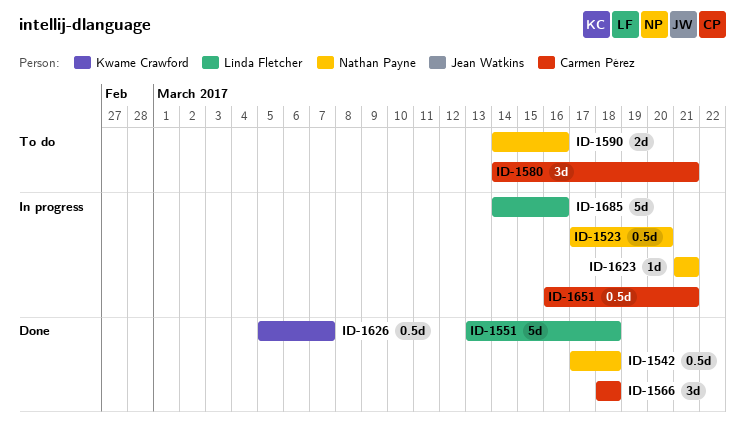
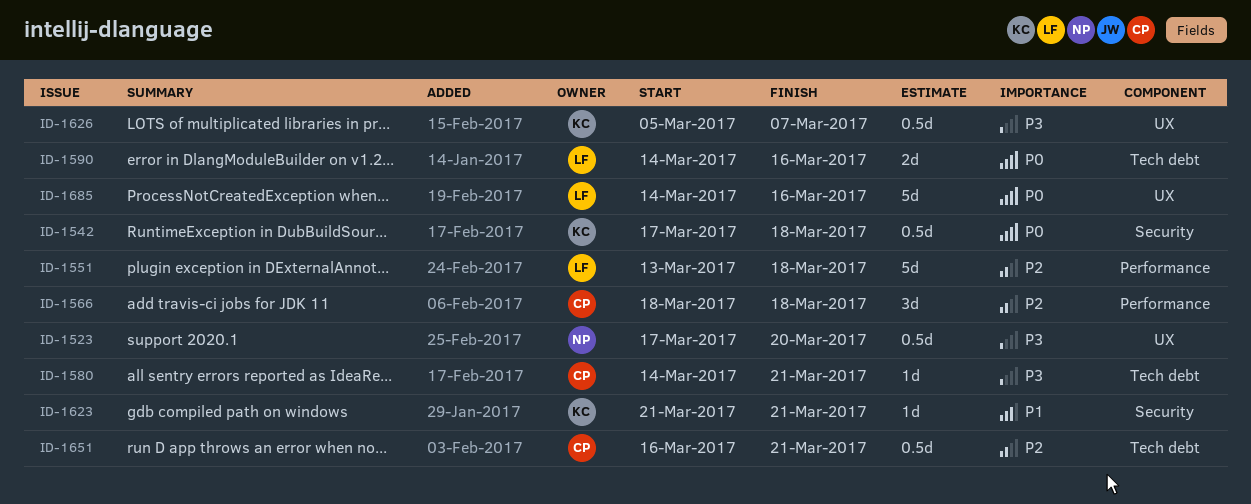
ID-1542, owner: Nathan Payne -> Kwame Crawford
ID-1580, estimate: 3d -> 1d
ID-1590, owner: Nathan Payne -> Linda Fletcher
ID-1623, owner: Nathan Payne -> Kwame Crawford

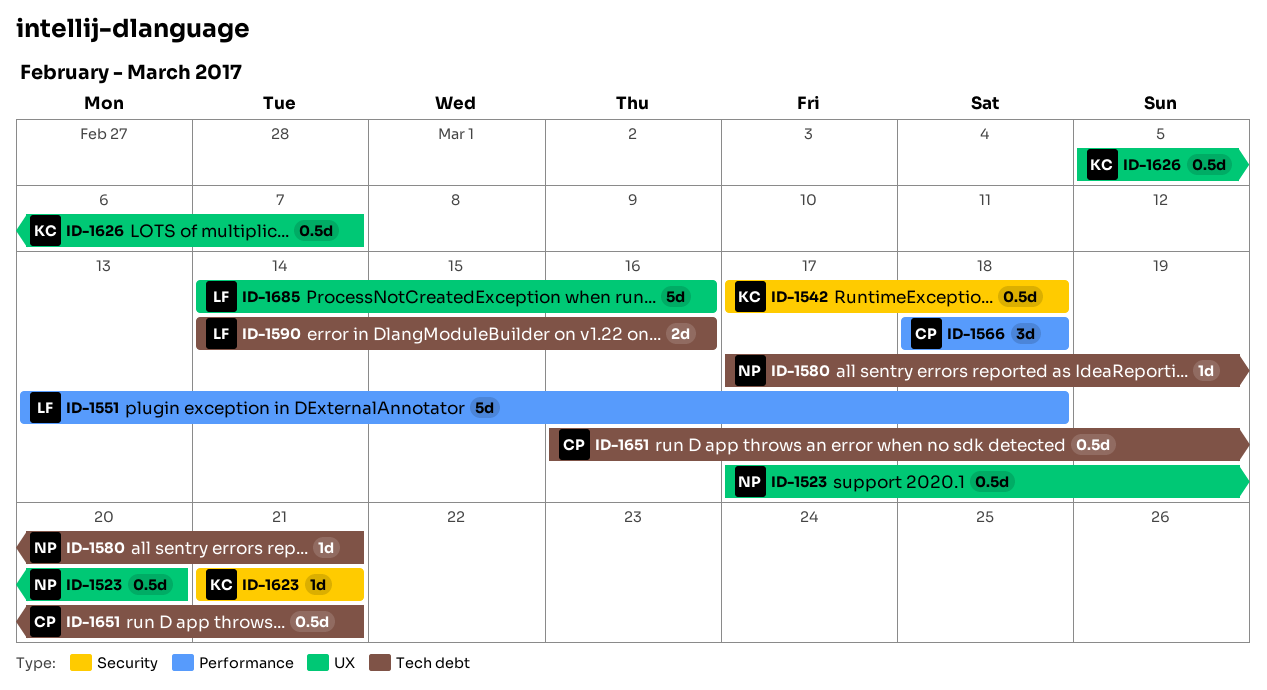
ID-1580, owner: CP -> NP
ID-1580, start: Mar 14 -> Mar 17

